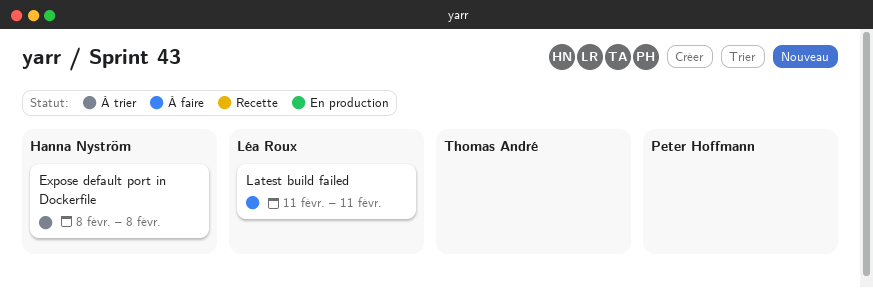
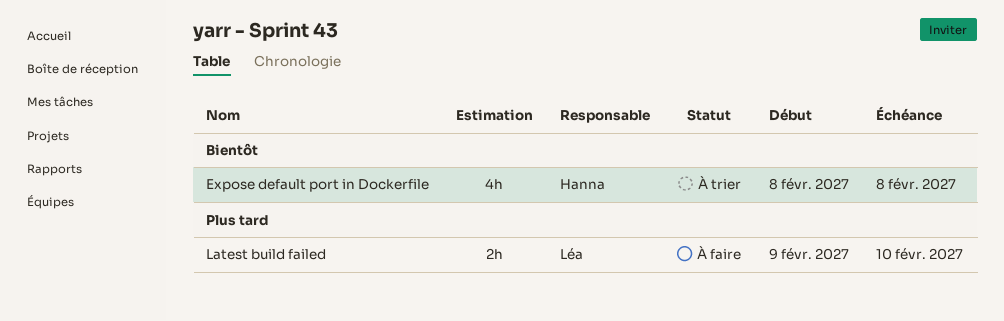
Latest build failed, start: Feb 11 -> Feb 9
Latest build failed, due: Feb 11 -> Feb 10

